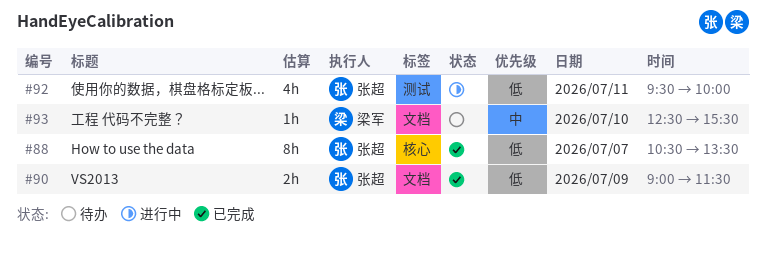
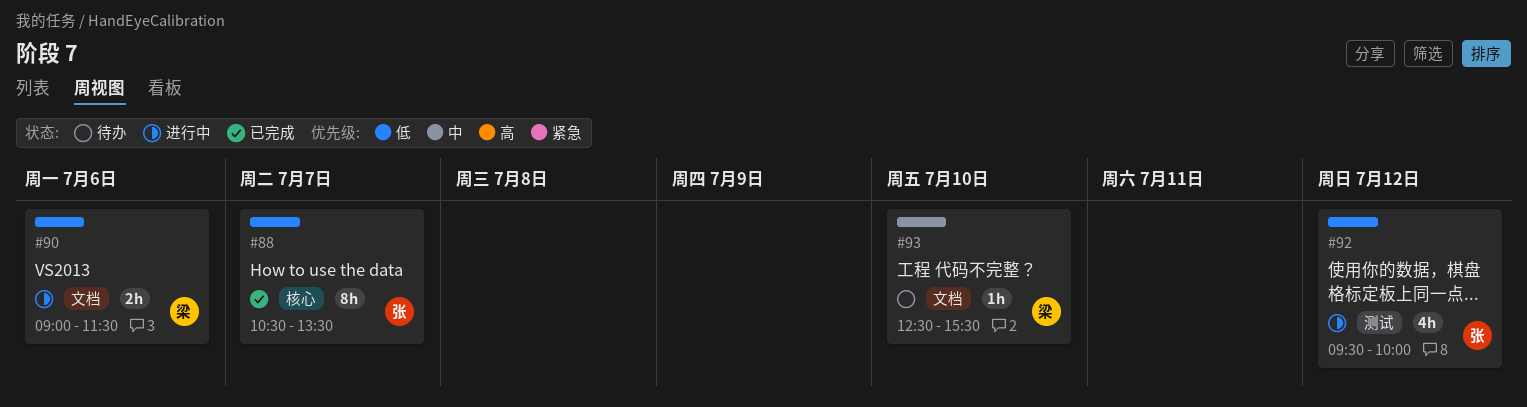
#90, status: 已完成 -> 进行中
#90, owner: 张超 -> 梁军
#90, day: Jul 9 -> Jul 6
#92, day: Jul 11 -> Jul 12

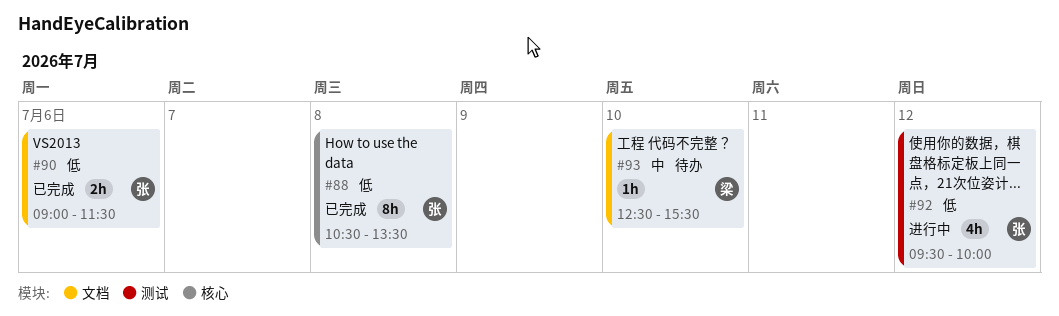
#88, day: Jul 7 -> Jul 8
#90, status: 进行中 -> 已完成
#90, owner: 梁 -> 张

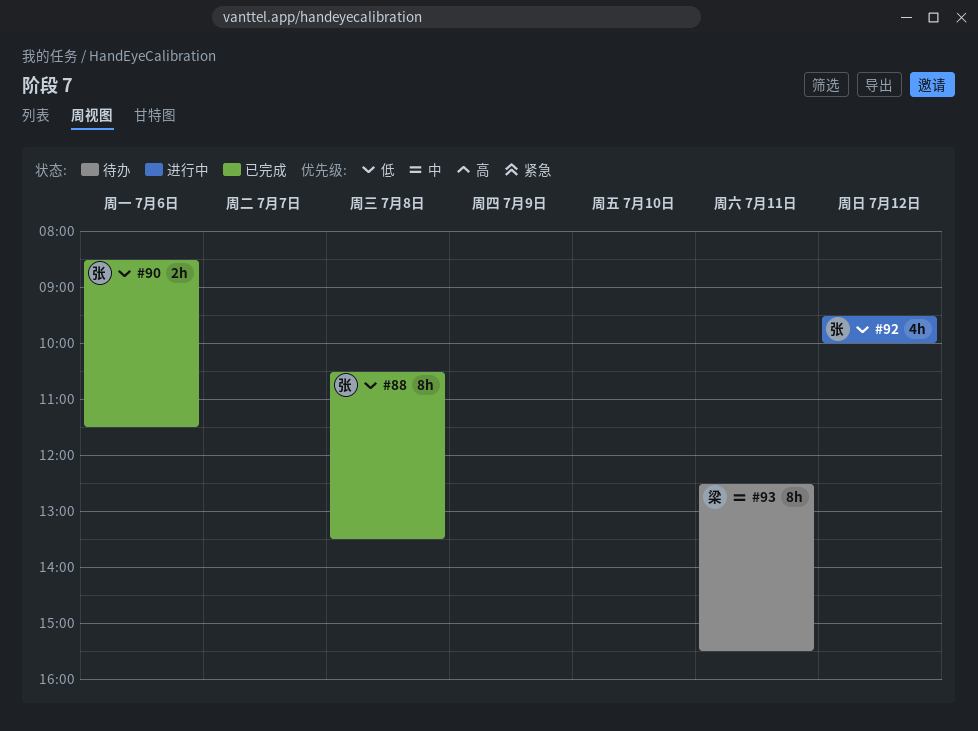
#90, begins: 09:00 -> 08:30
#93, estimate: 1h -> 8h
#93, day: Jul 10 -> Jul 11

